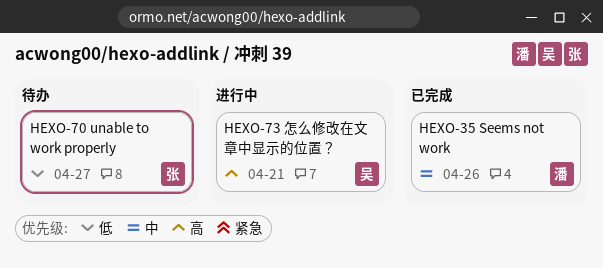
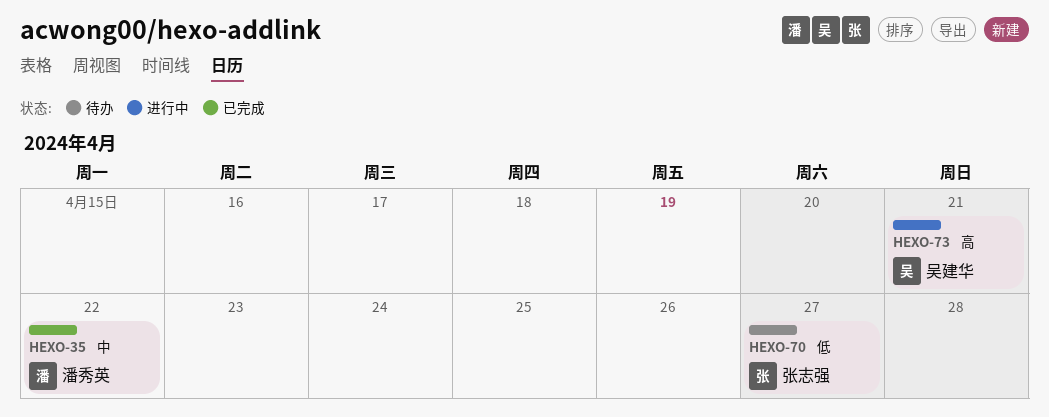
HEXO-35, due: Apr 26 -> Apr 22

